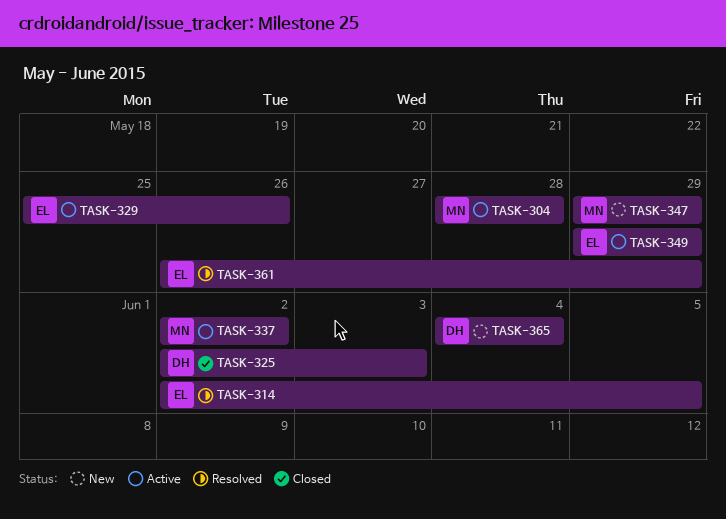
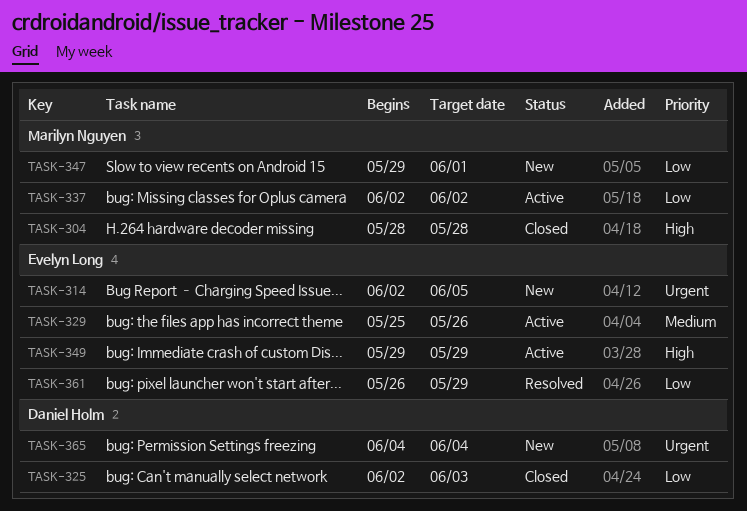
TASK-304, status: Active -> Closed
TASK-314, status: Resolved -> New
TASK-347, due: May 29 -> Jun 1

